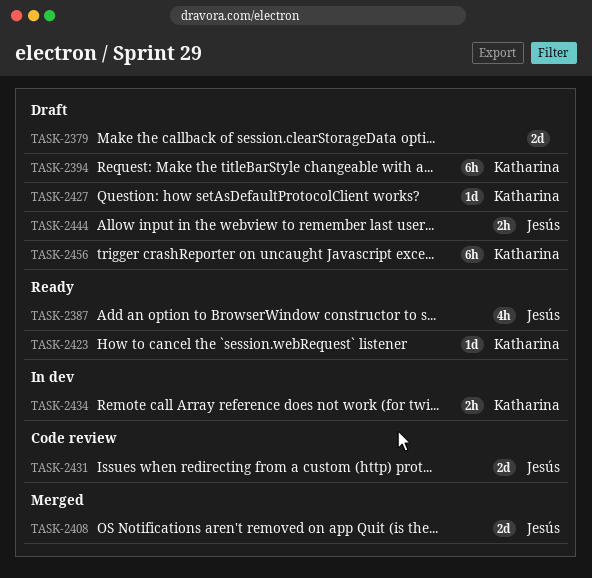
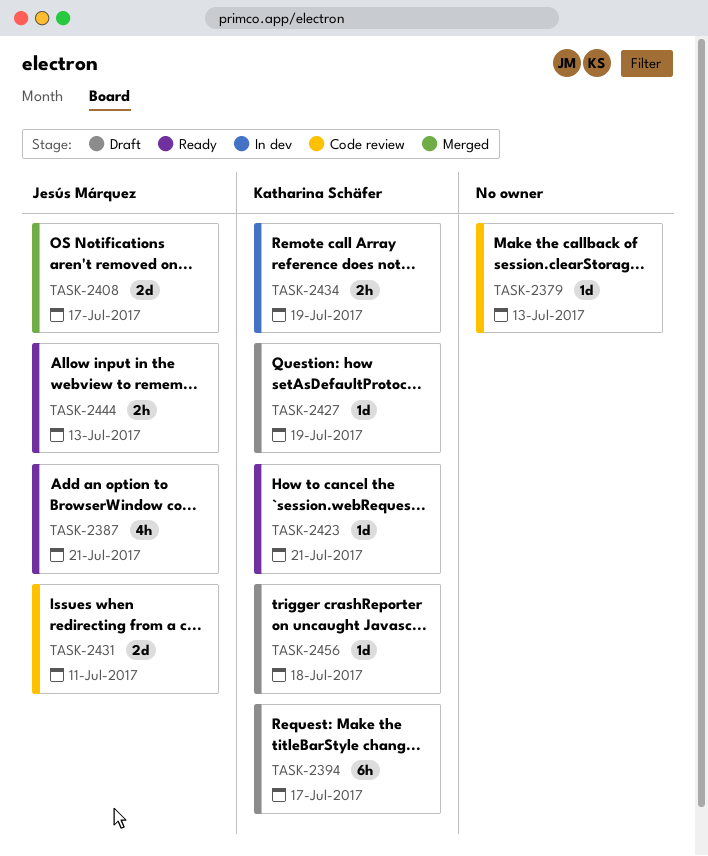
TASK-2379, status: Draft -> Code review
TASK-2379, estimate: 2d -> 1d
TASK-2444, status: Draft -> Ready
TASK-2456, estimate: 6h -> 1d

